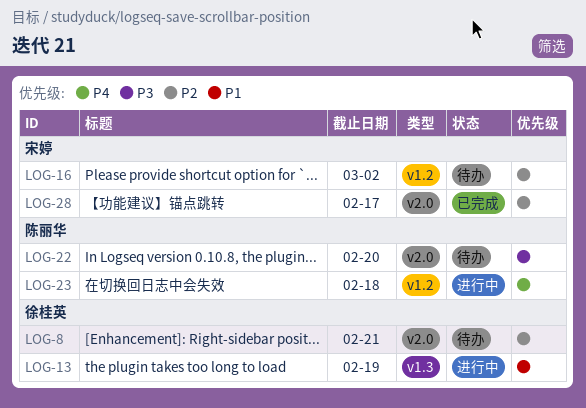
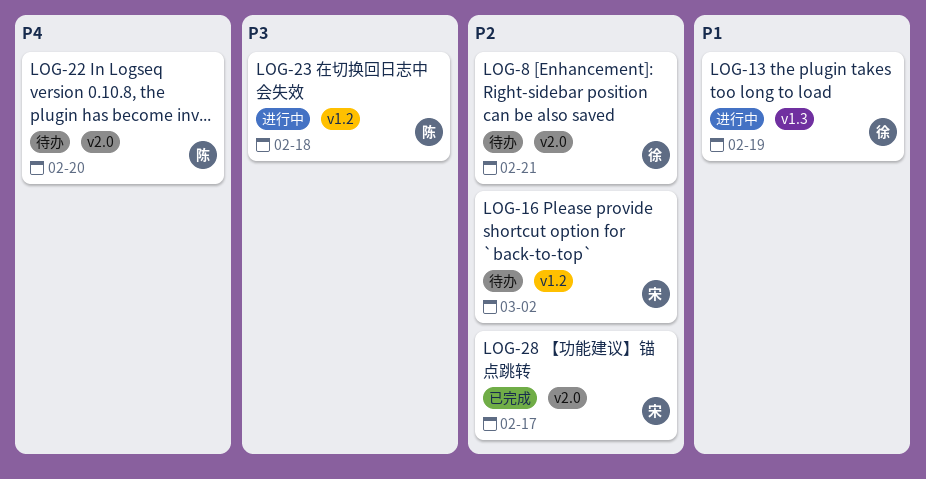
LOG-22, priority: P3 -> P4
LOG-23, priority: P4 -> P3

